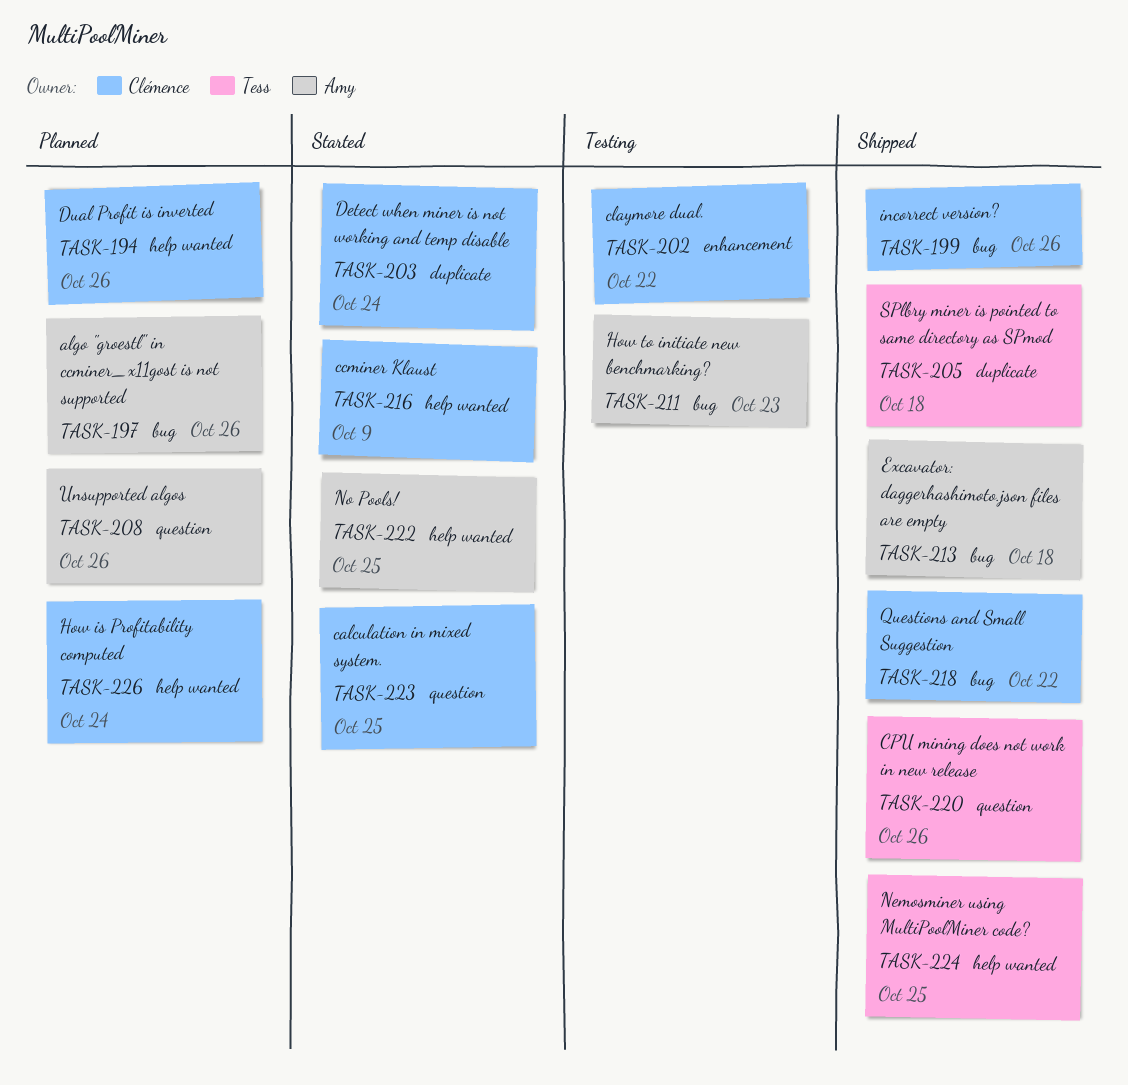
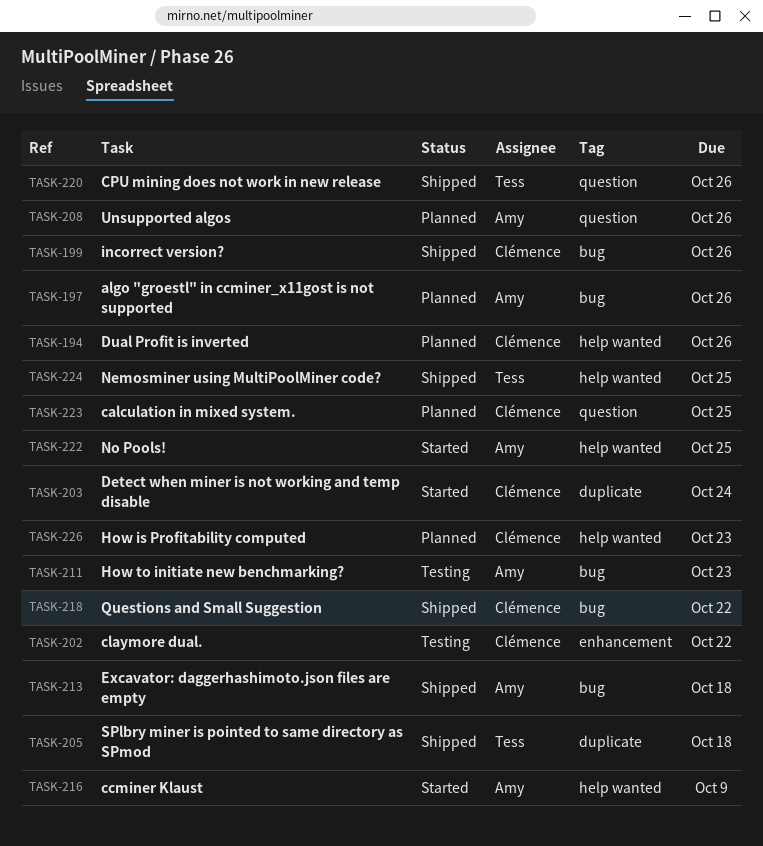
TASK-216, owner: Clémence -> Amy
TASK-223, status: Started -> Planned
TASK-226, due: Oct 24 -> Oct 23

